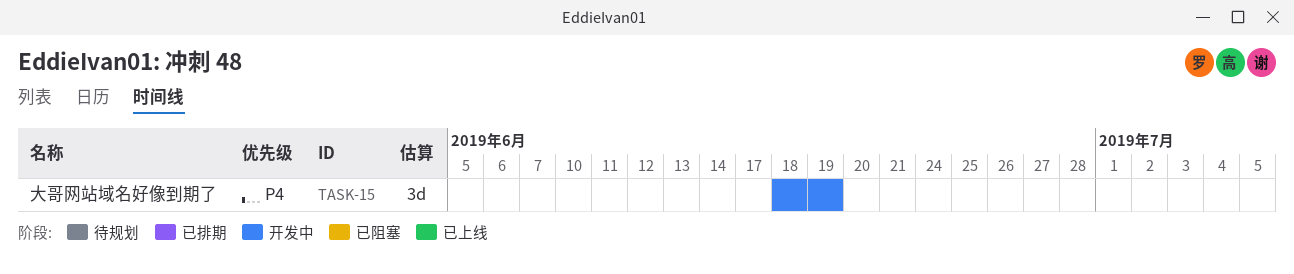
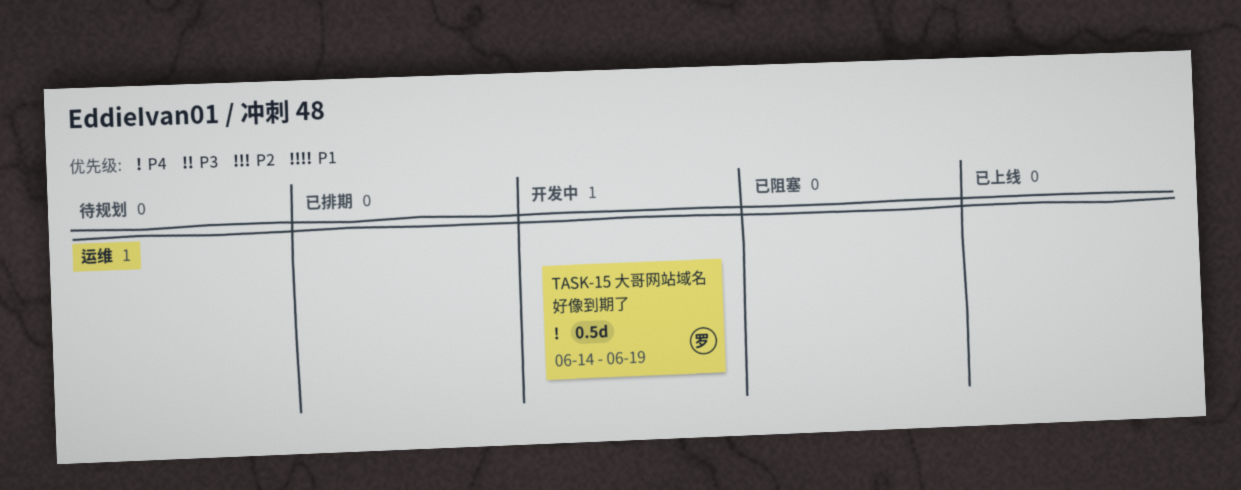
TASK-15, estimate: 3d -> 0.5d
TASK-15, start: Jun 18 -> Jun 14

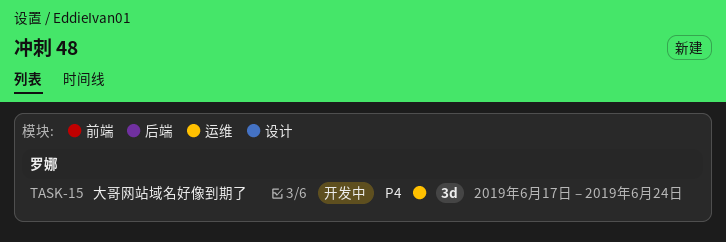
TASK-15, estimate: 0.5d -> 3d
TASK-15, start: Jun 14 -> Jun 17
TASK-15, due: Jun 19 -> Jun 24

